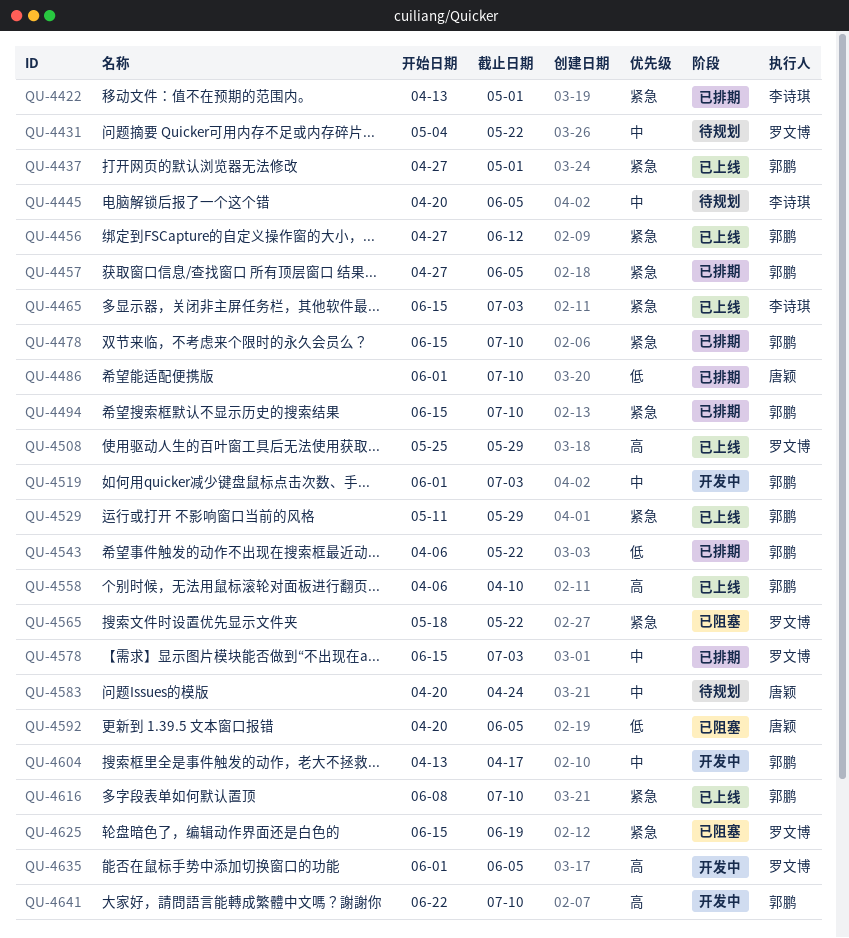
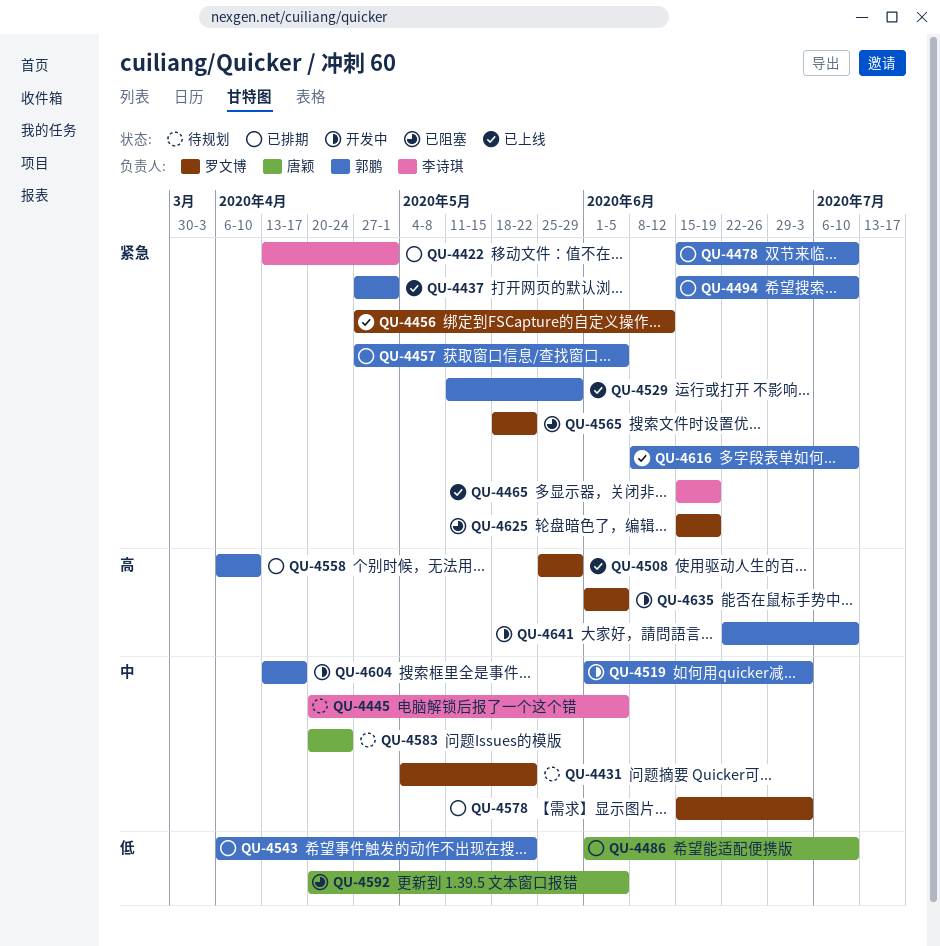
QU-4456, owner: 郭鹏 -> 罗文博
QU-4465, due: Jul 3 -> Jun 19
QU-4558, status: 已上线 -> 已排期

